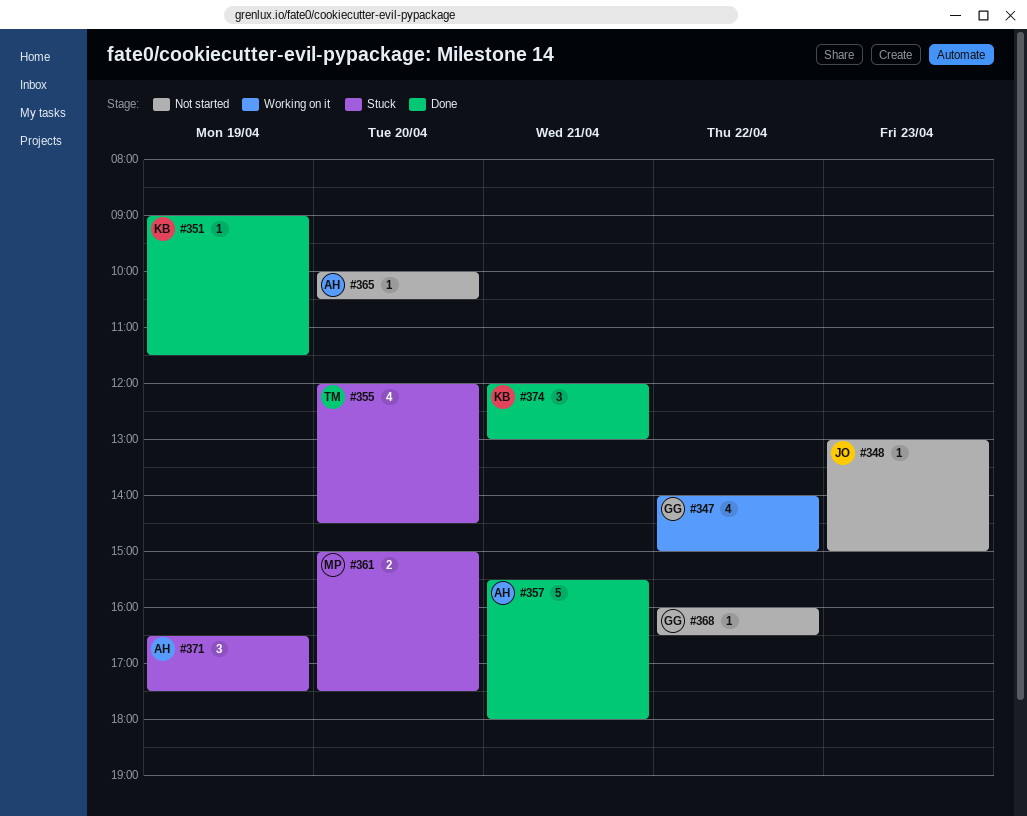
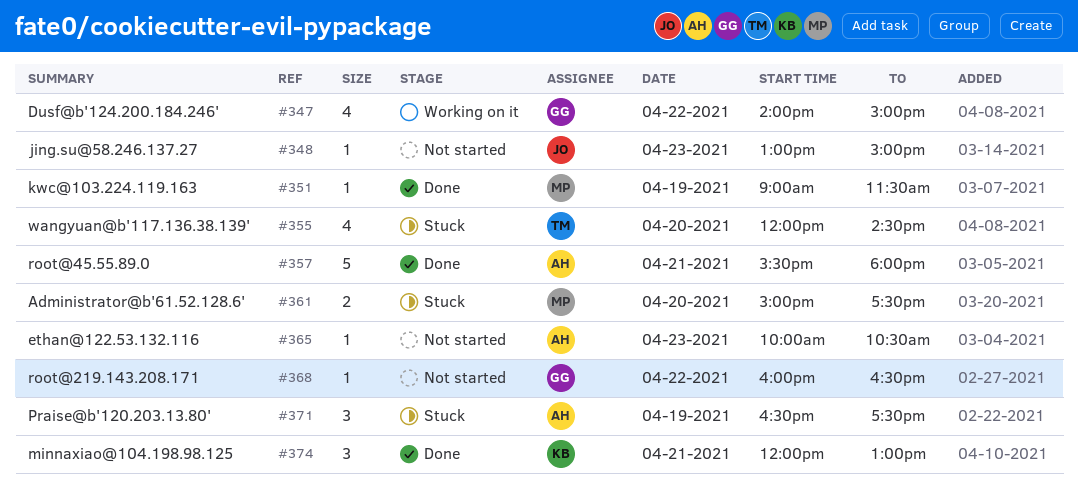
#351, owner: KB -> MP
#365, day: Apr 20 -> Apr 23

